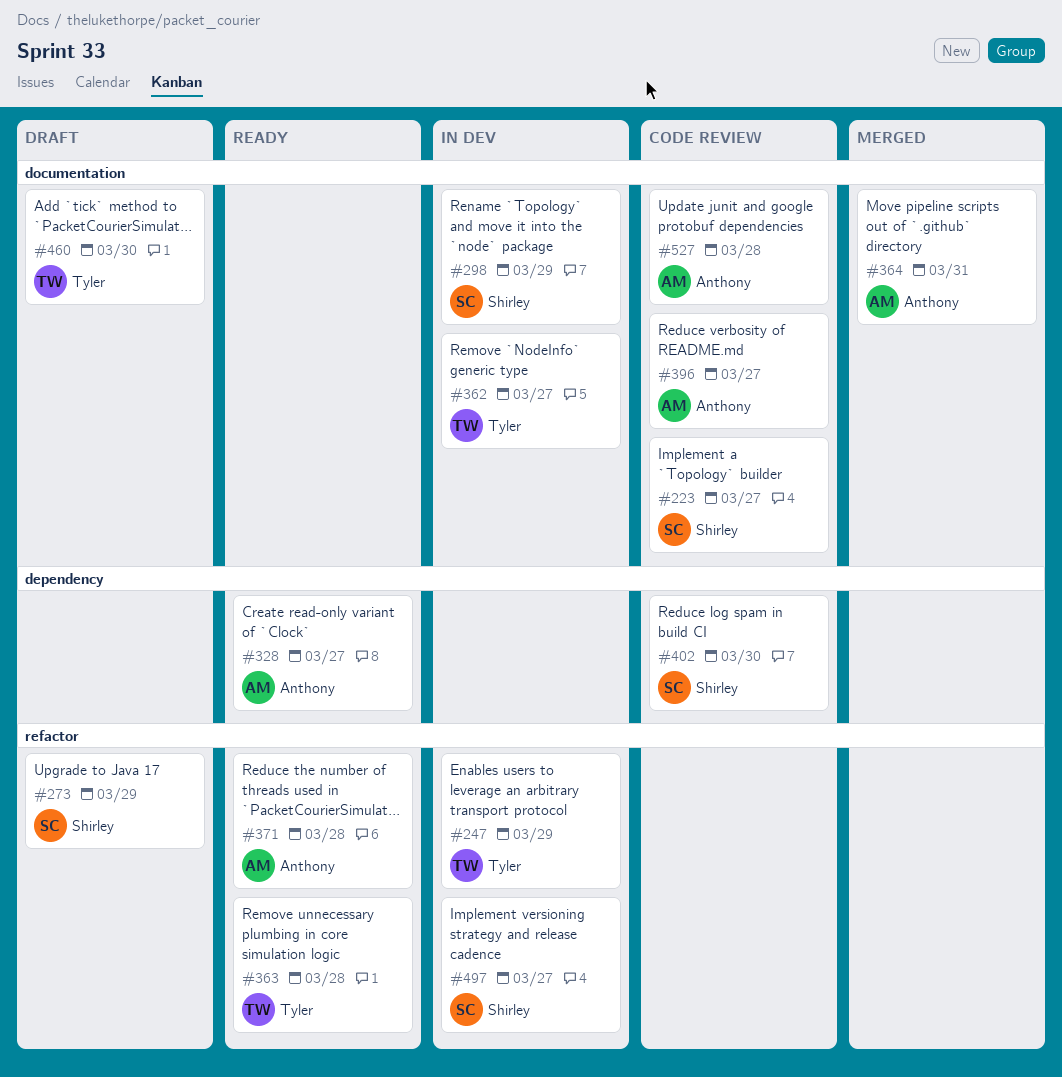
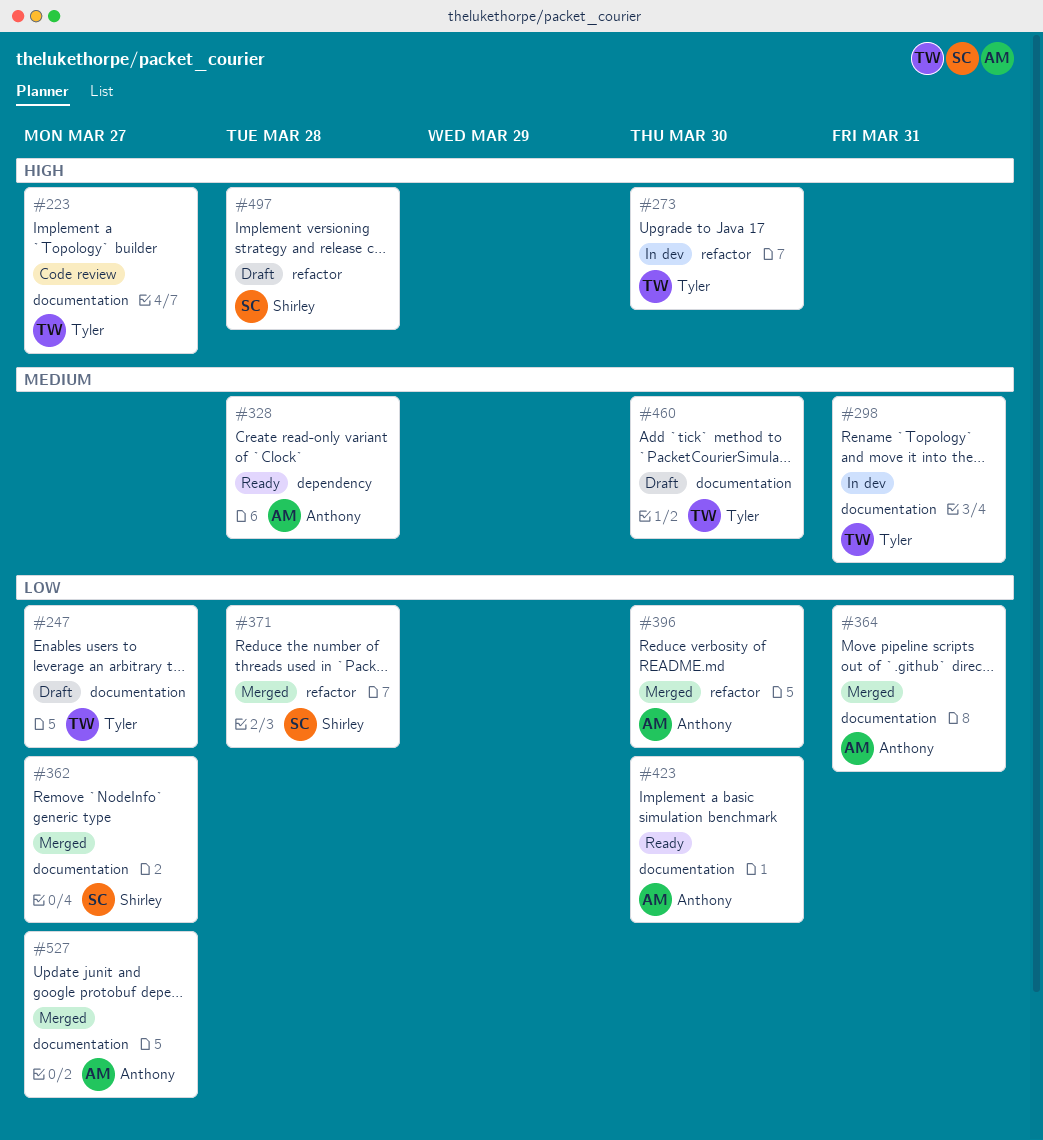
#223, owner: Shirley -> Tyler
#247, status: In dev -> Draft
#247, label: refactor -> documentation
#247, due: Mar 29 -> Mar 27
#273, status: Draft -> In dev
#273, owner: Shirley -> Tyler
#273, due: Mar 29 -> Mar 30
#298, owner: Shirley -> Tyler
#298, due: Mar 29 -> Mar 31
#328, due: Mar 27 -> Mar 28
#362, status: In dev -> Merged
#362, owner: Tyler -> Shirley
#363: present -> none
#371, status: Ready -> Merged
#371, owner: Anthony -> Shirley
#396, status: Code review -> Merged
#396, label: documentation -> refactor
#396, due: Mar 27 -> Mar 30
#402: present -> none
#423: none -> present
#497, status: In dev -> Draft
#497, due: Mar 27 -> Mar 28
#527, status: Code review -> Merged
#527, due: Mar 28 -> Mar 27

